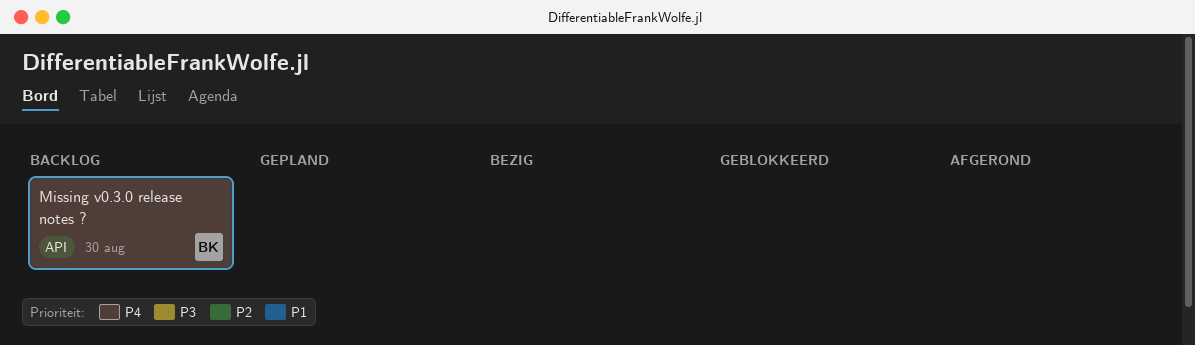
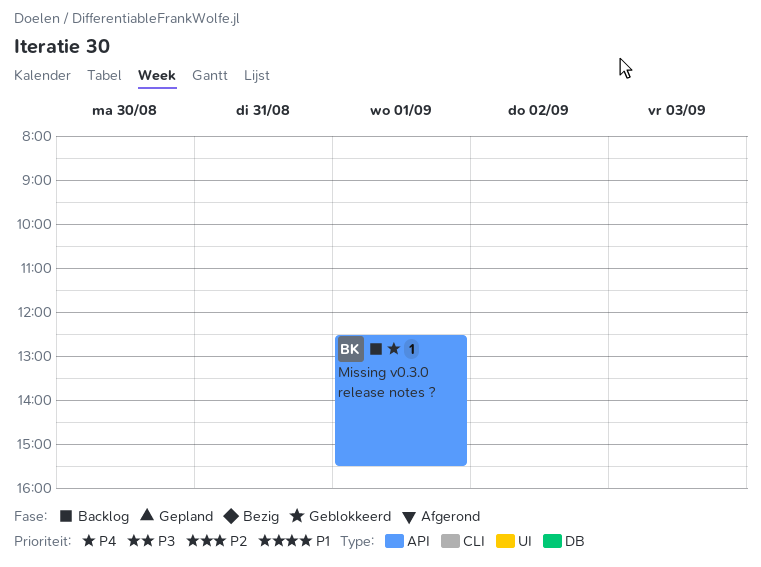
Missing v0.3.0 release notes ?, day: Aug 30 -> Sep 1

